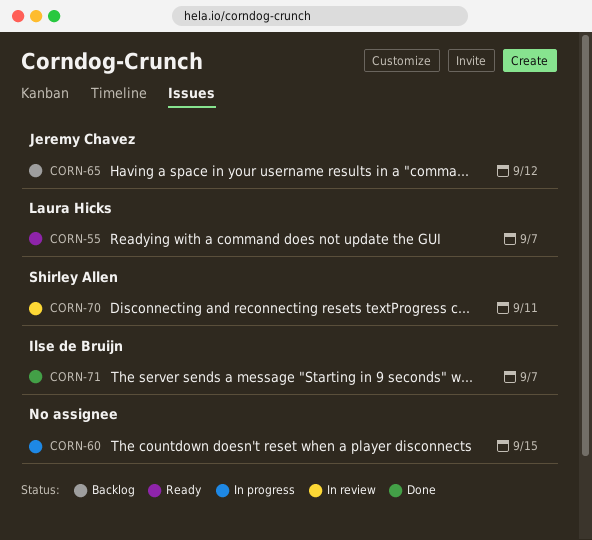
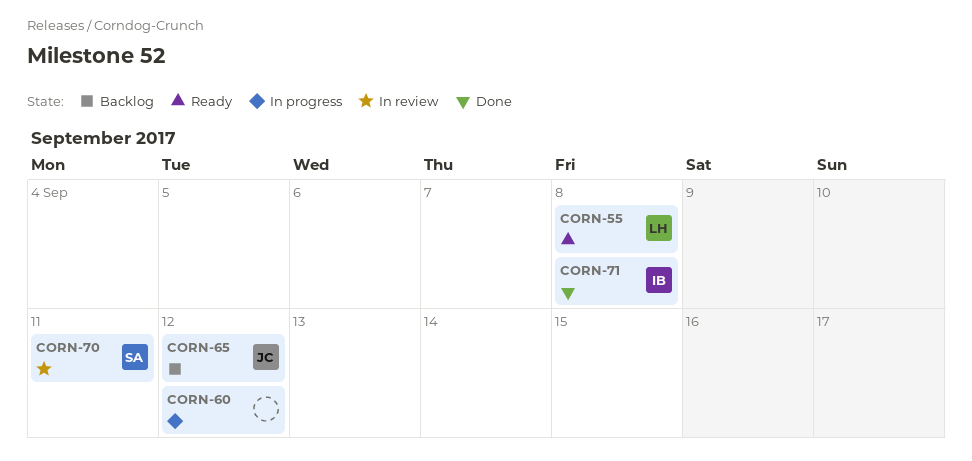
CORN-55, due: Sep 7 -> Sep 8
CORN-60, due: Sep 15 -> Sep 12
CORN-71, due: Sep 7 -> Sep 8

